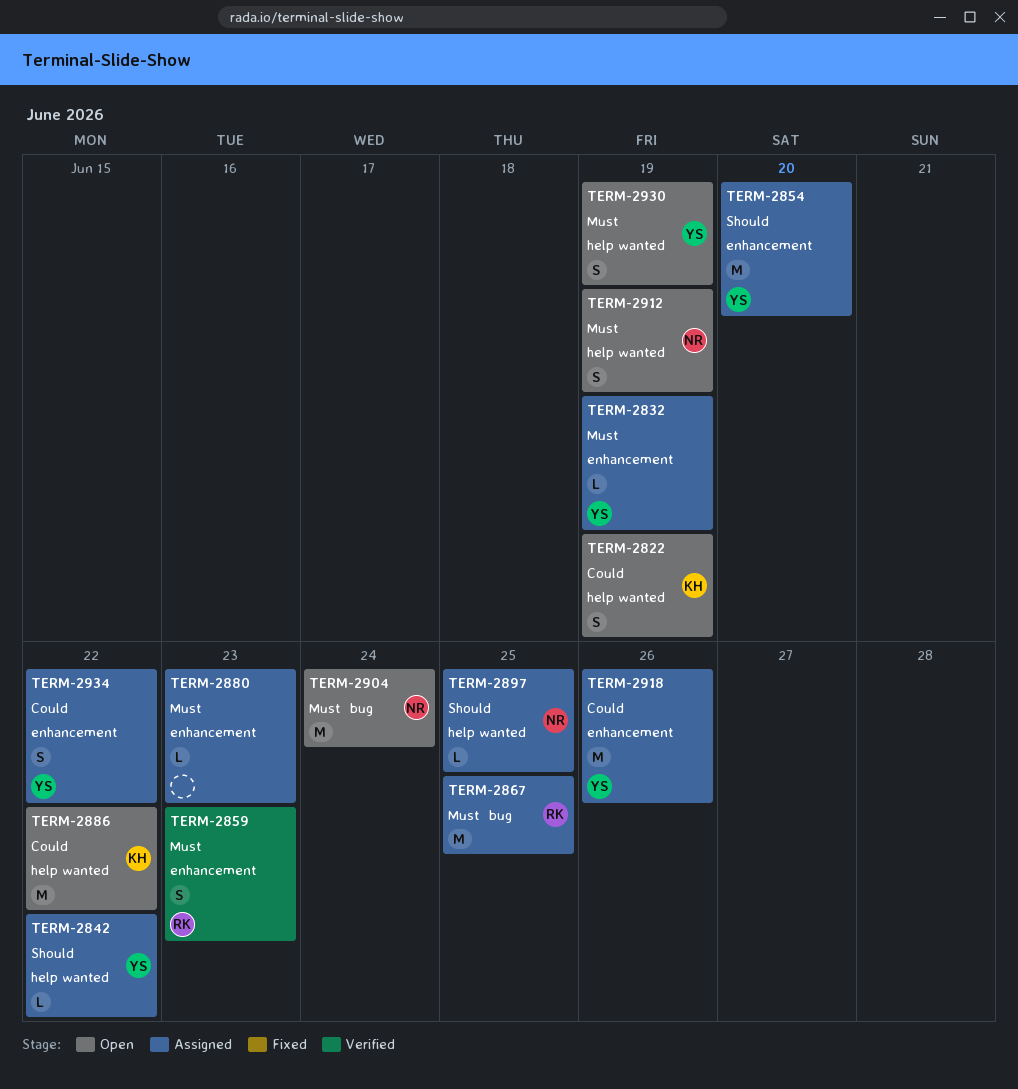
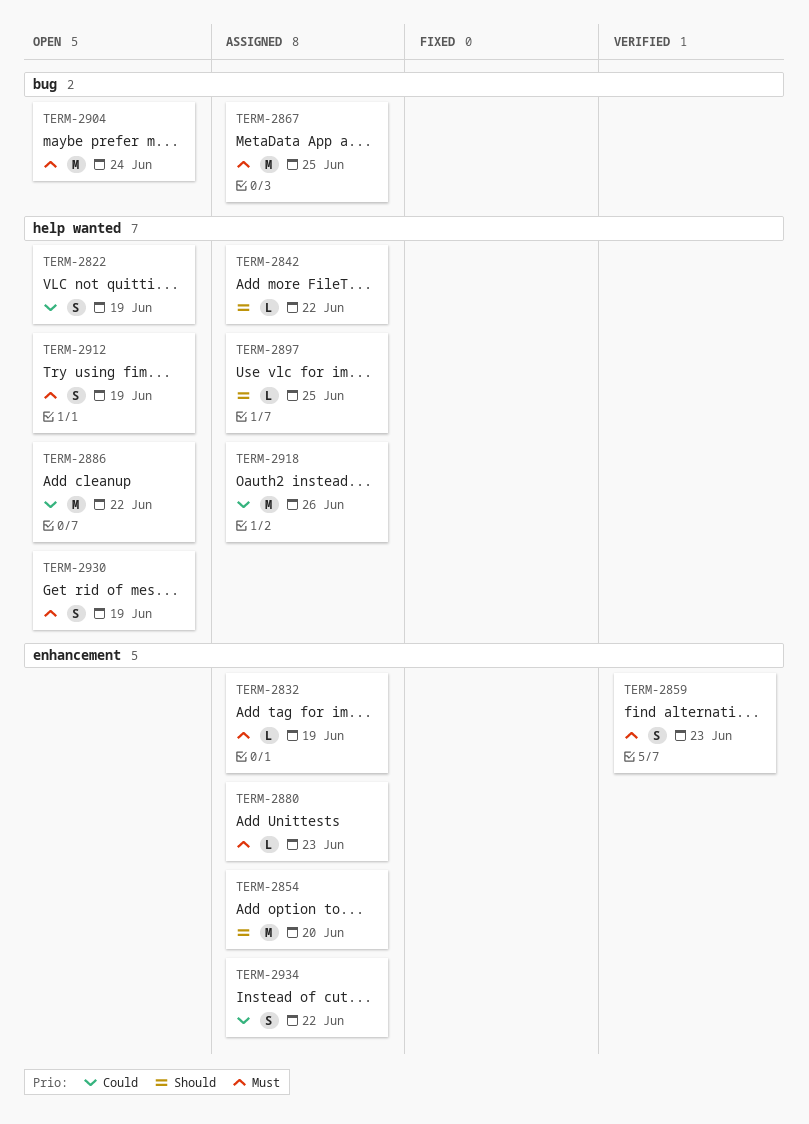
TERM-2918, label: enhancement -> help wanted

